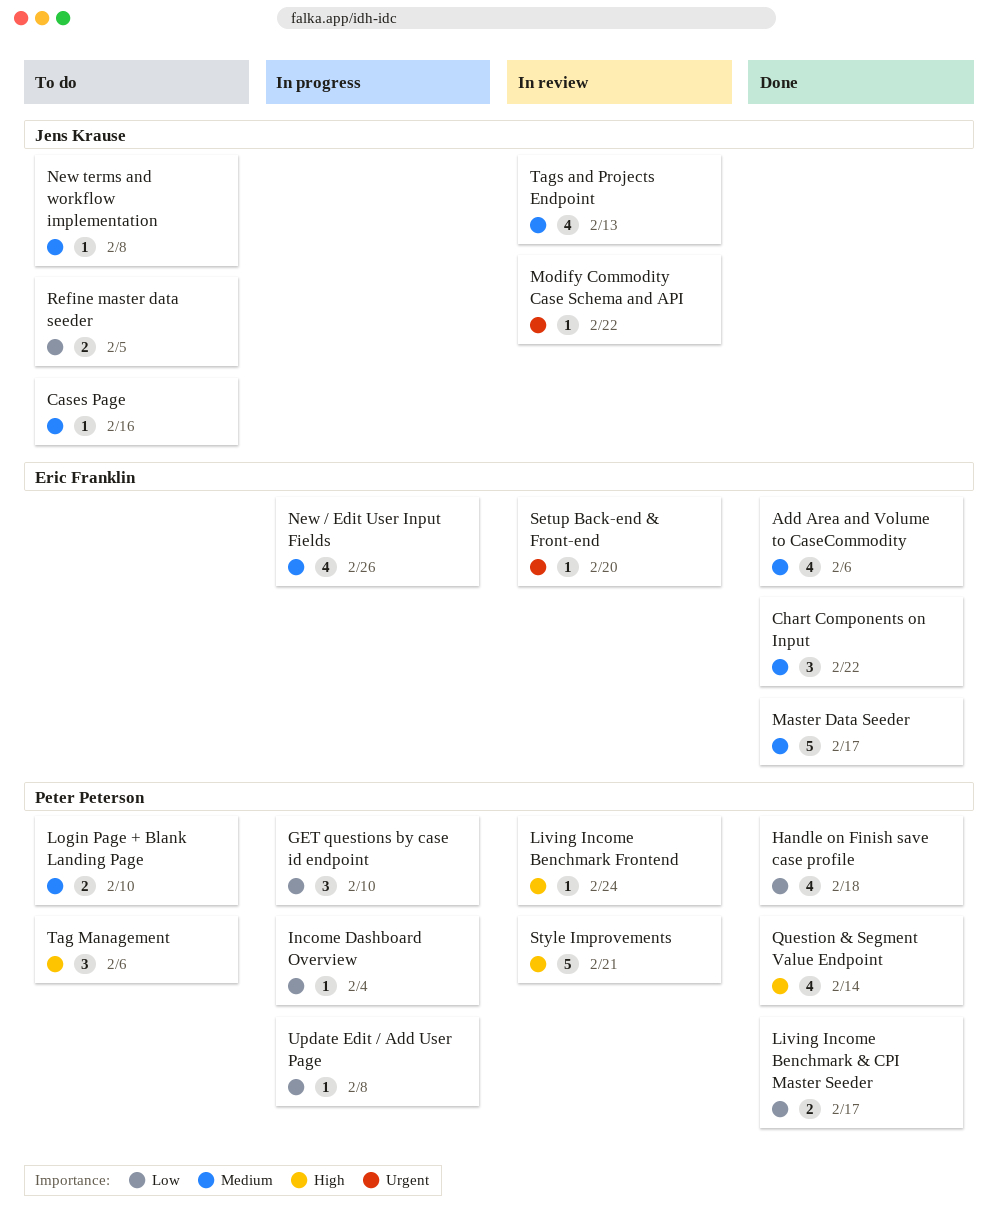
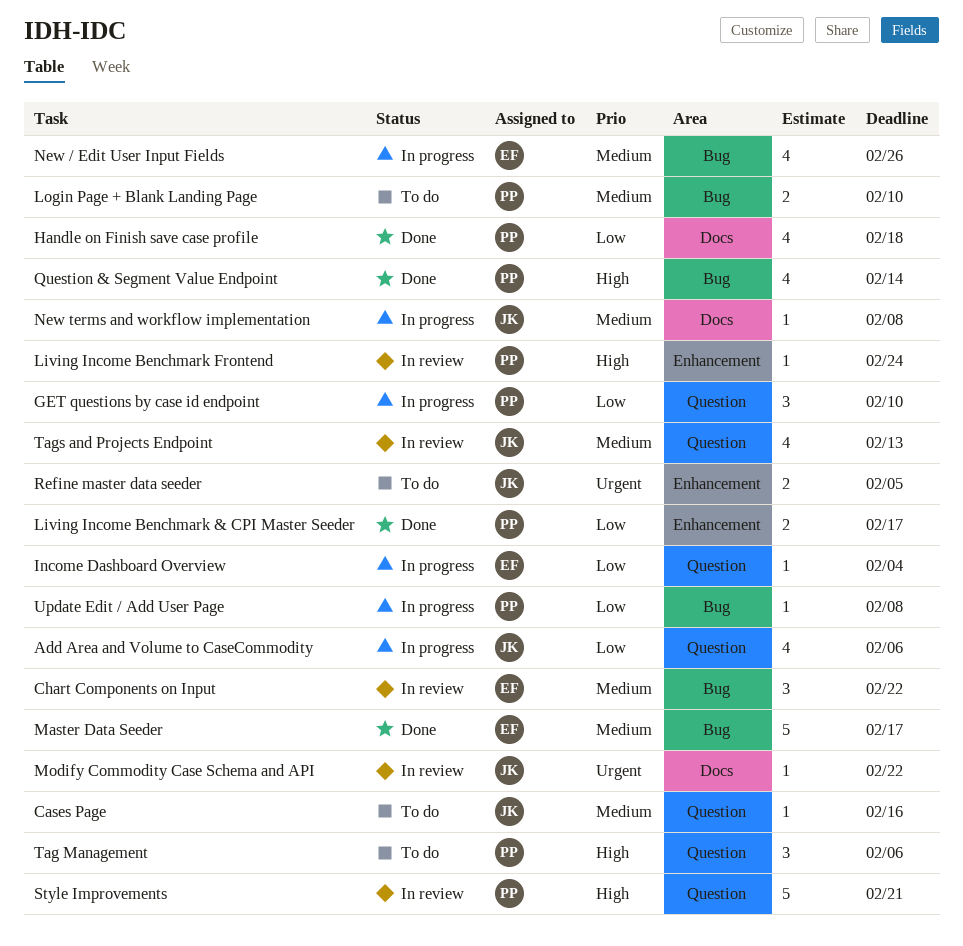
Add Area and Volume to CaseCommodity, status: Done -> In progress
Add Area and Volume to CaseCommodity, owner: Eric Franklin -> Jens Krause
Add Area and Volume to CaseCommodity, priority: Medium -> Low
Chart Components on Input, status: Done -> In review
Income Dashboard Overview, owner: Peter Peterson -> Eric Franklin
New terms and workflow implementation, status: To do -> In progress
Refine master data seeder, priority: Low -> Urgent
Setup Back-end & Front-end: present -> none

